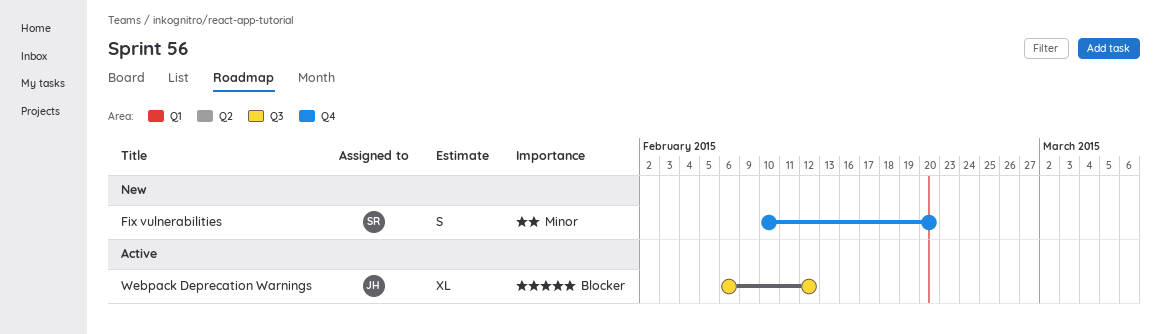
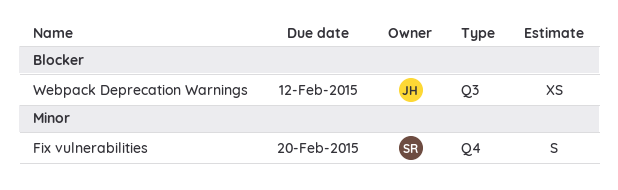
Webpack Deprecation Warnings, estimate: XL -> XS

